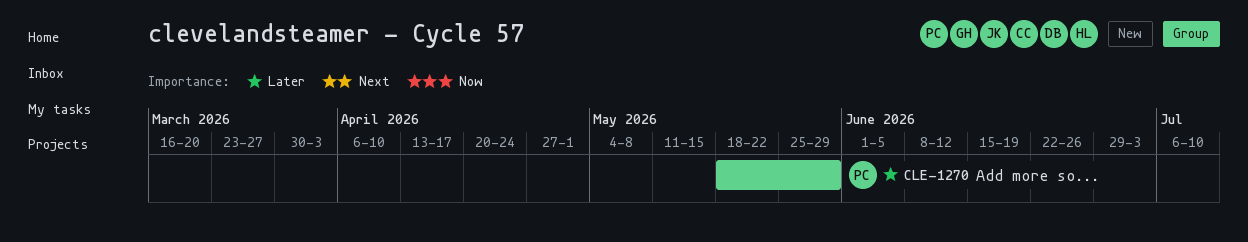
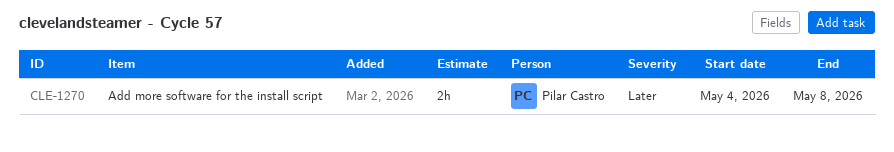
CLE-1270, start: May 18 -> May 4
CLE-1270, due: May 29 -> May 8

